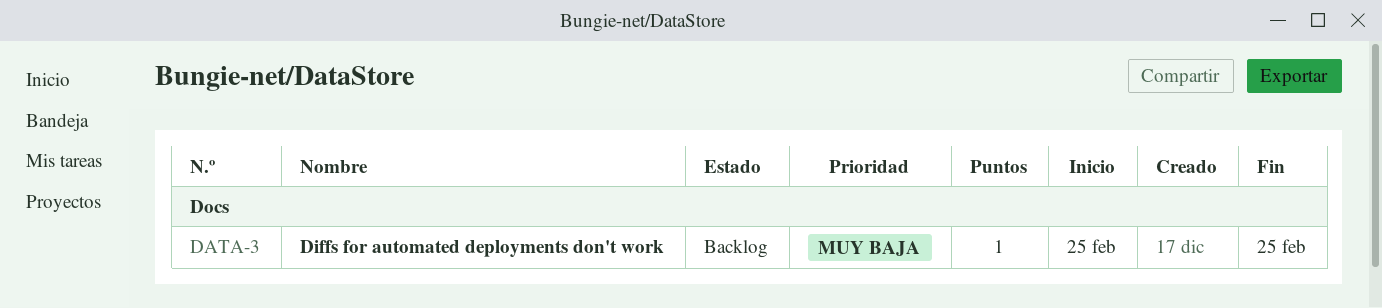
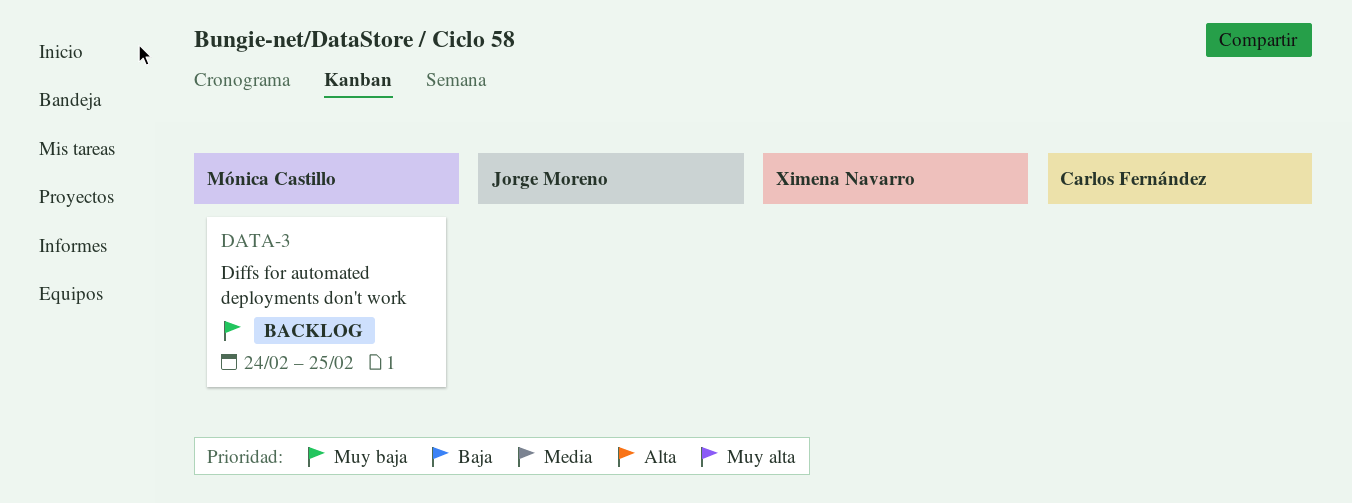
DATA-3, start: Feb 25 -> Feb 24

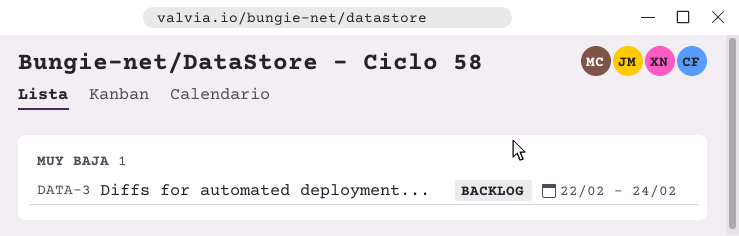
DATA-3, start: Feb 24 -> Feb 22
DATA-3, due: Feb 25 -> Feb 24

